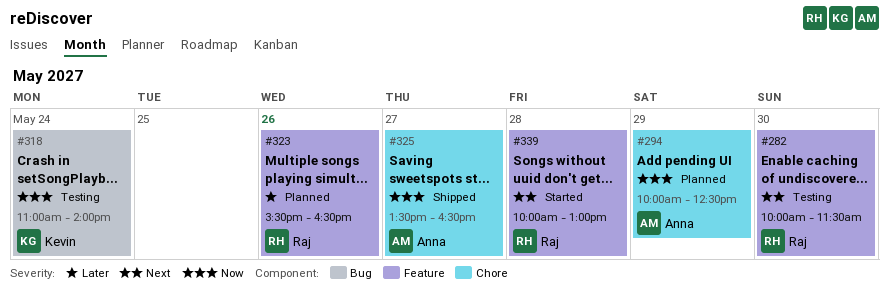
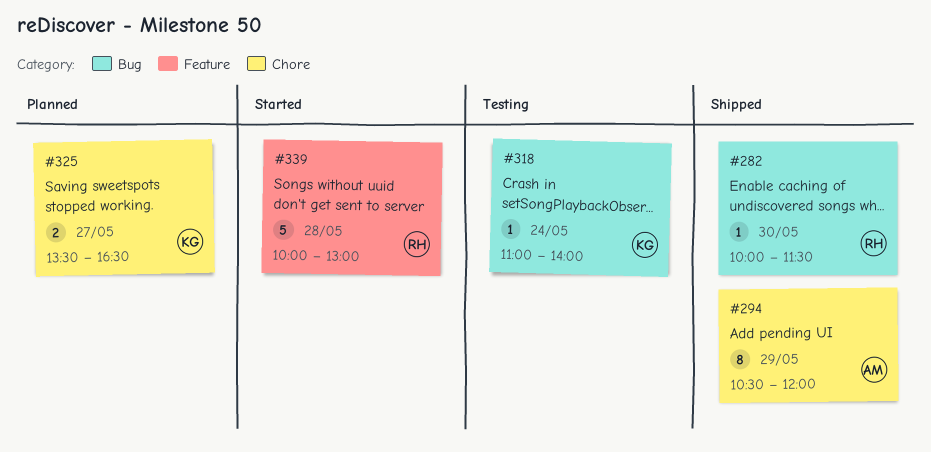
#282, status: Testing -> Shipped
#282, label: Feature -> Bug
#294, status: Planned -> Shipped
#294, begins: 10:00 -> 10:30
#294, ends: 12:30 -> 12:00
#323: present -> none
#325, status: Shipped -> Planned
#325, owner: Anna -> Kevin

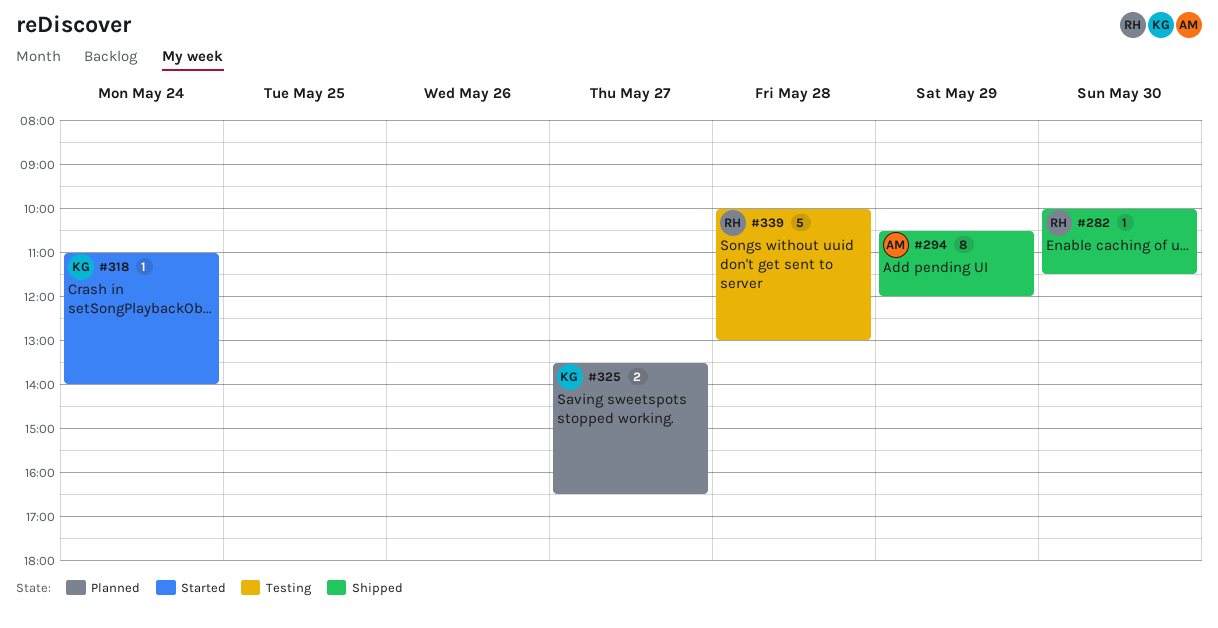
#318, status: Testing -> Started
#339, status: Started -> Testing

